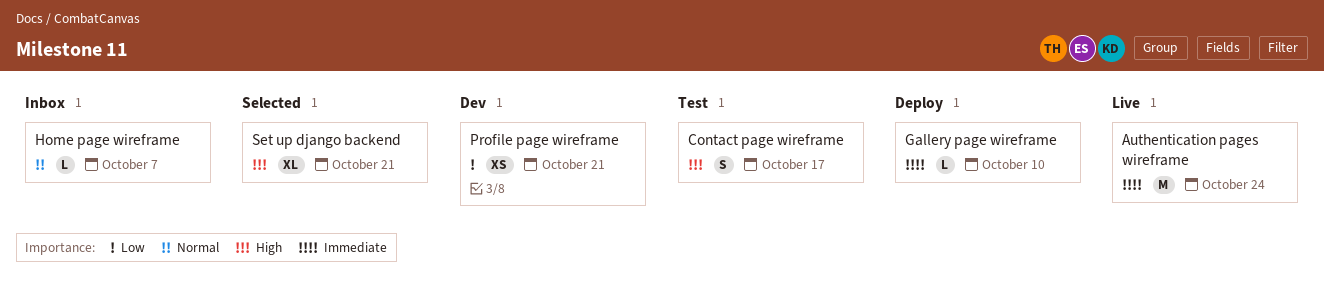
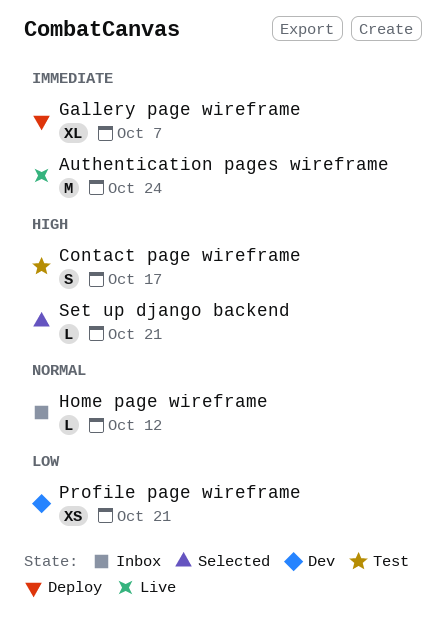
Gallery page wireframe, estimate: L -> XL
Gallery page wireframe, due: Oct 10 -> Oct 7
Home page wireframe, due: Oct 7 -> Oct 12
Set up django backend, estimate: XL -> L

